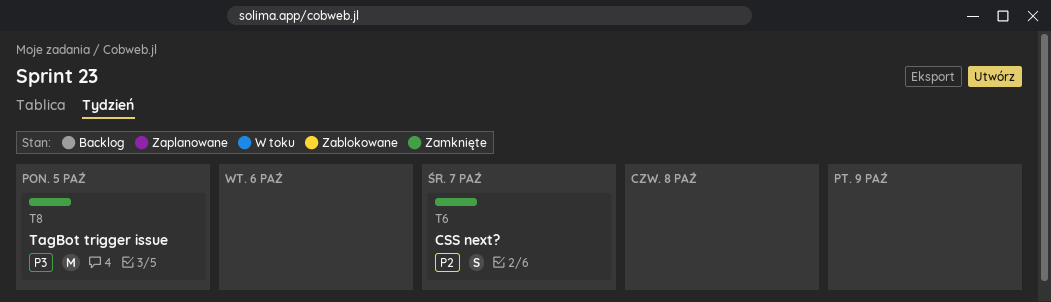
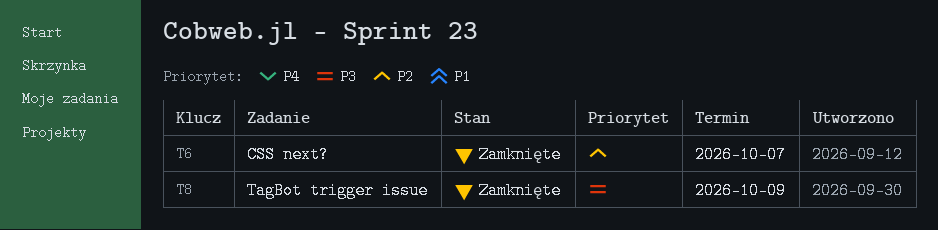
T8, due: Oct 5 -> Oct 9

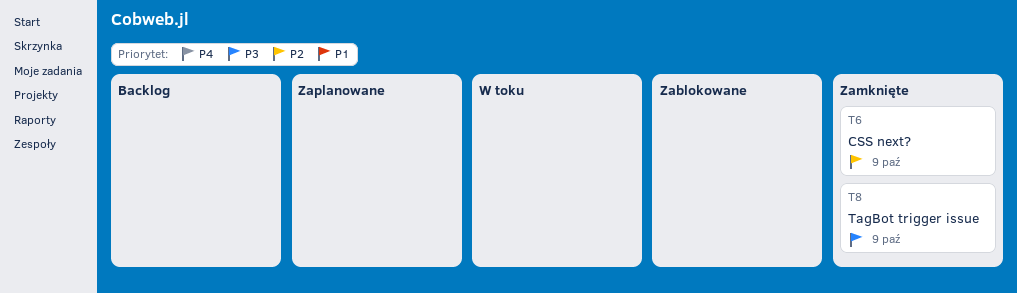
T6, due: Oct 7 -> Oct 9

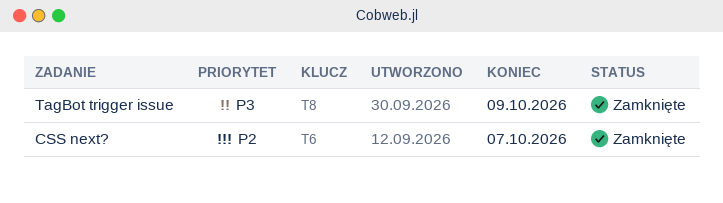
T6, due: Oct 9 -> Oct 7

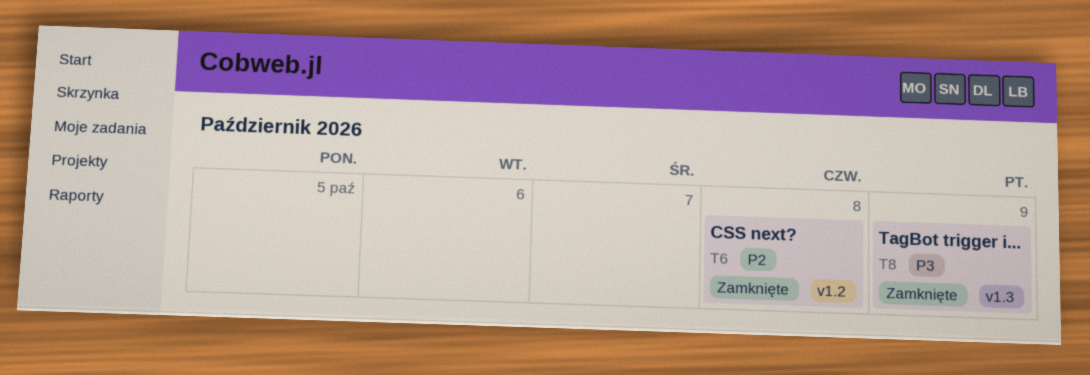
T6, due: Oct 7 -> Oct 8

